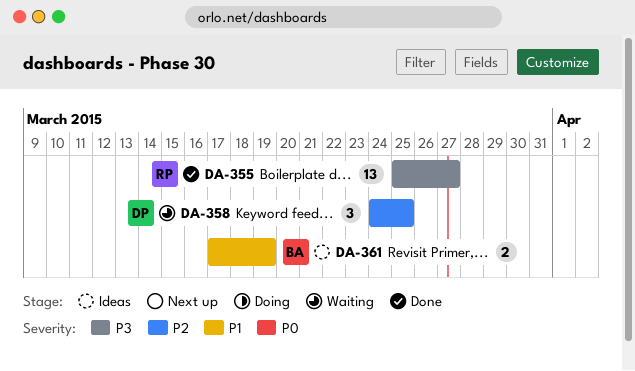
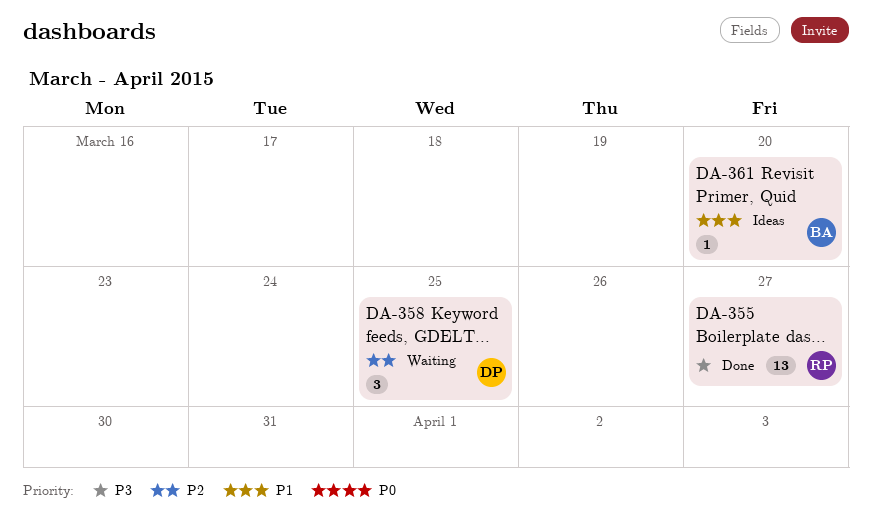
DA-361, estimate: 2 -> 1
DA-361, due: Mar 19 -> Mar 20

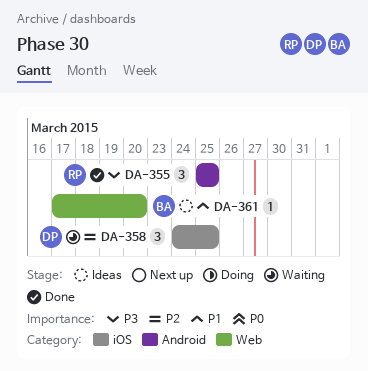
DA-355, estimate: 13 -> 3
DA-355, due: Mar 27 -> Mar 25

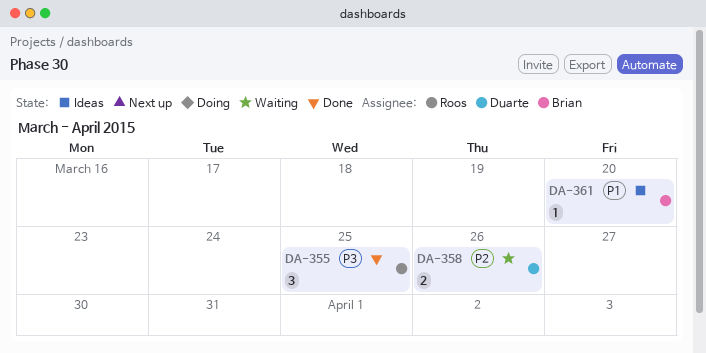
DA-358, estimate: 3 -> 2
DA-358, due: Mar 25 -> Mar 26

